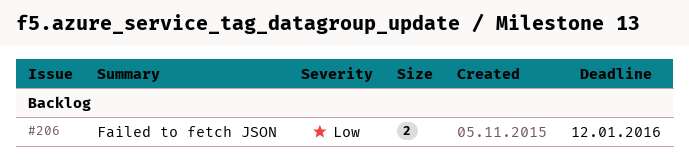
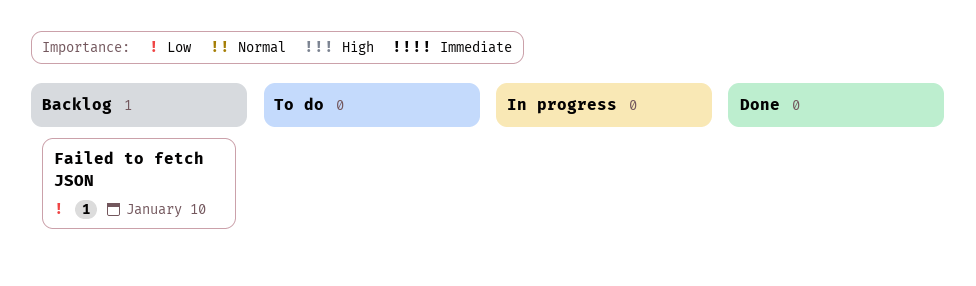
Failed to fetch JSON, estimate: 2 -> 1
Failed to fetch JSON, due: Jan 12 -> Jan 10

